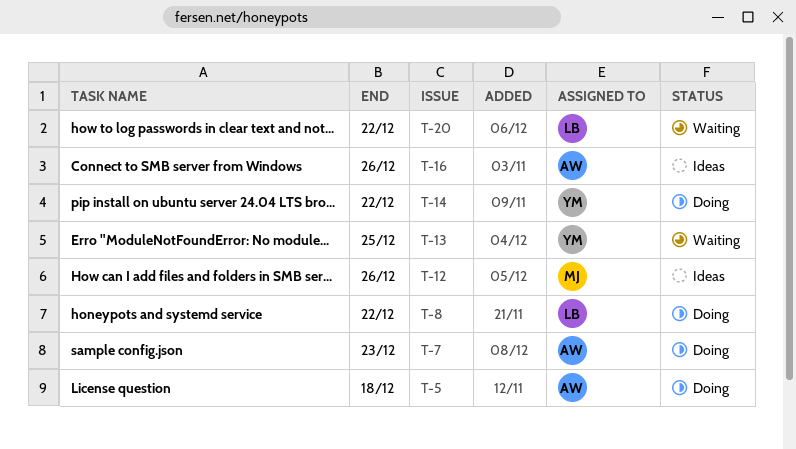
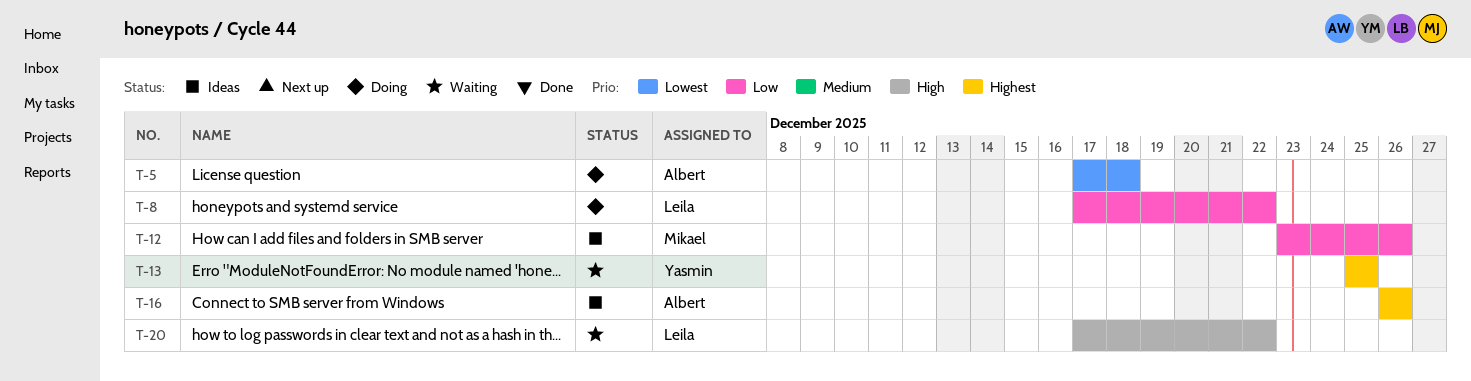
T-7: present -> none
T-14: present -> none

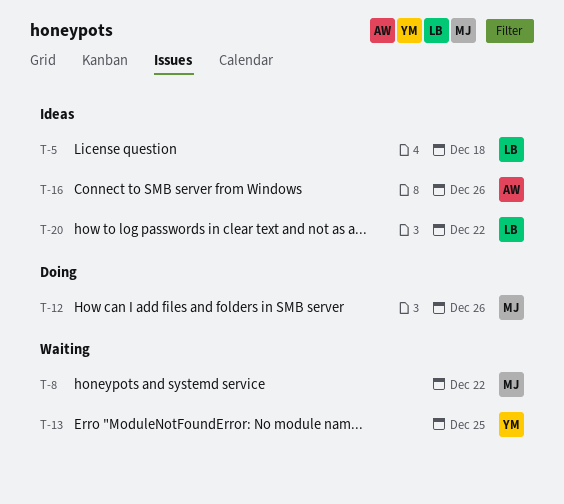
T-5, status: Doing -> Ideas
T-5, owner: Albert -> Leila
T-8, status: Doing -> Waiting
T-8, owner: Leila -> Mikael
T-12, status: Ideas -> Doing
T-20, status: Waiting -> Ideas

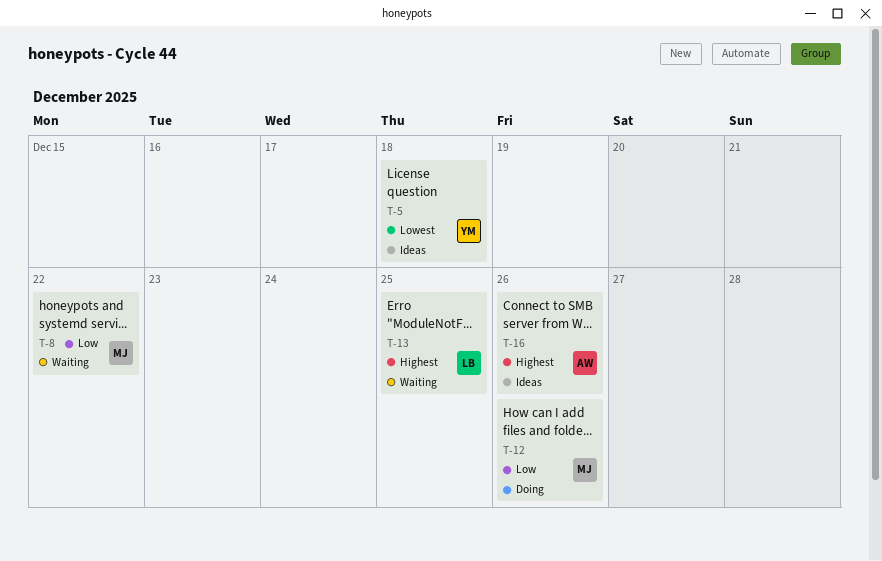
T-5, owner: LB -> YM
T-13, owner: YM -> LB
T-20: present -> none

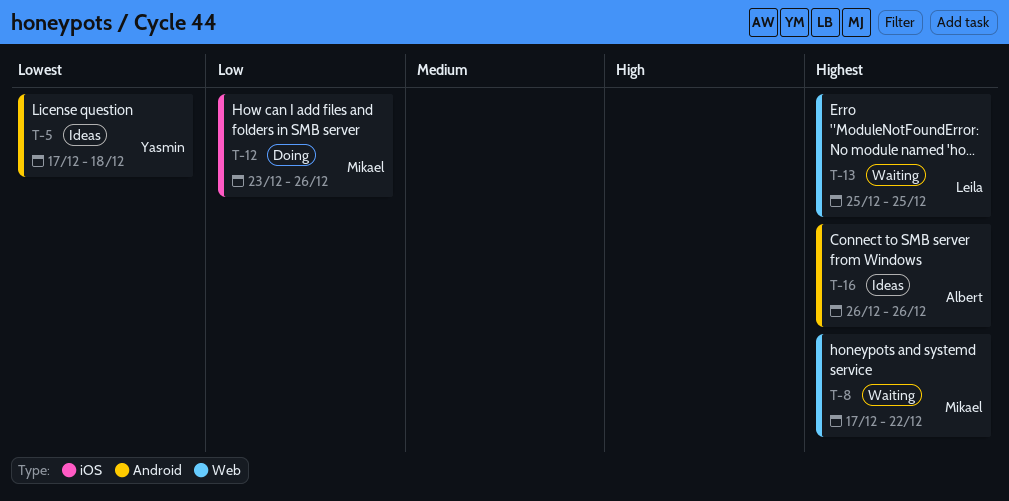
T-8, priority: Low -> Highest

